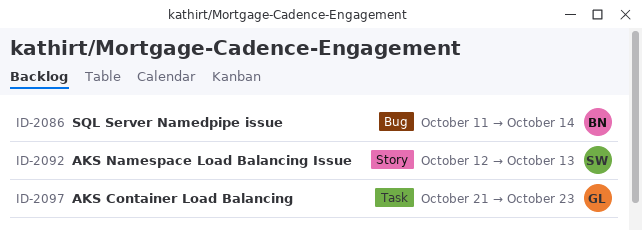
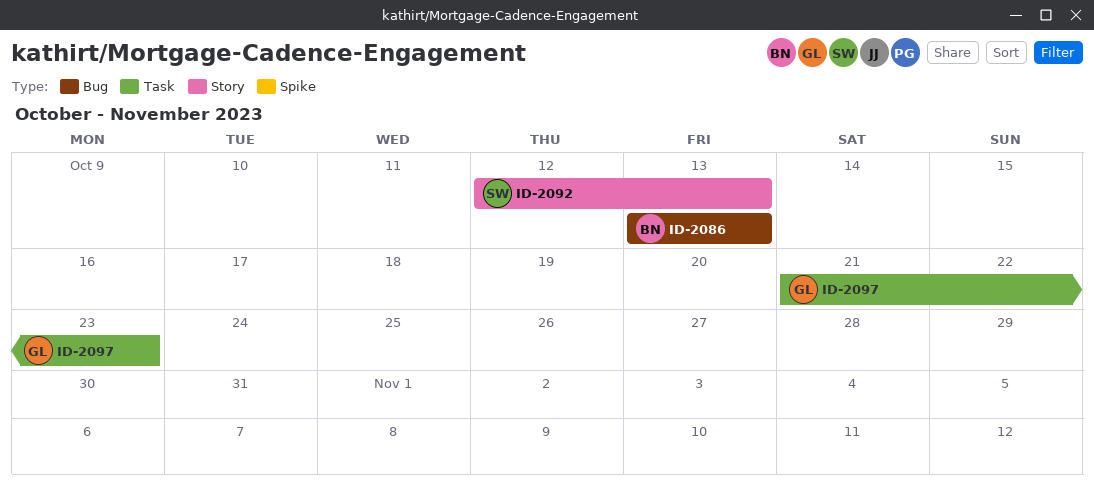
ID-2086, start: Oct 11 -> Oct 13
ID-2086, due: Oct 14 -> Oct 13

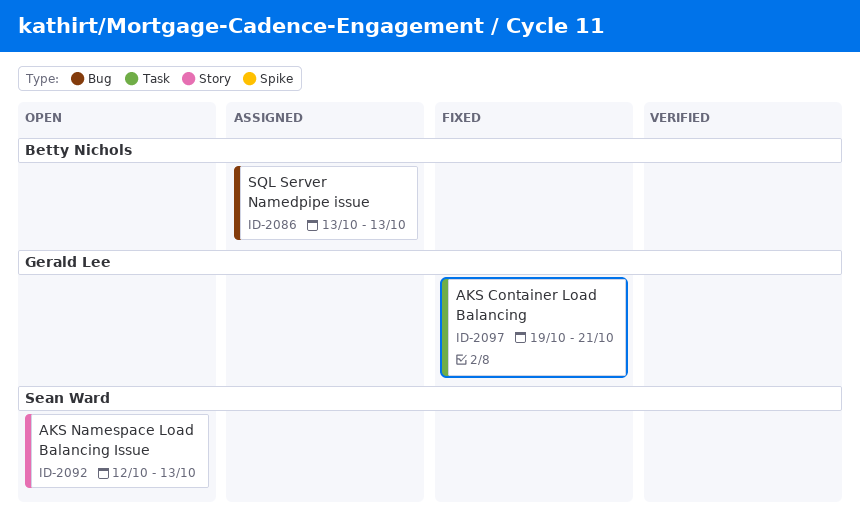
ID-2097, start: Oct 21 -> Oct 19
ID-2097, due: Oct 23 -> Oct 21

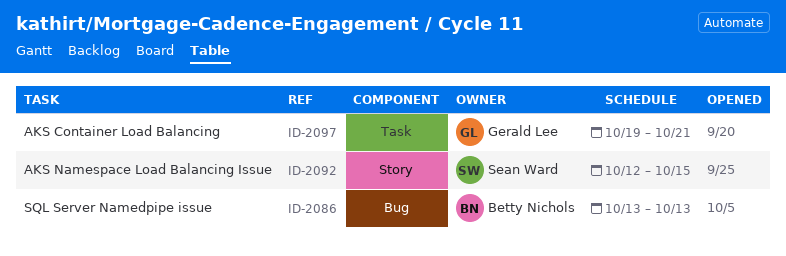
ID-2092, due: Oct 13 -> Oct 15

